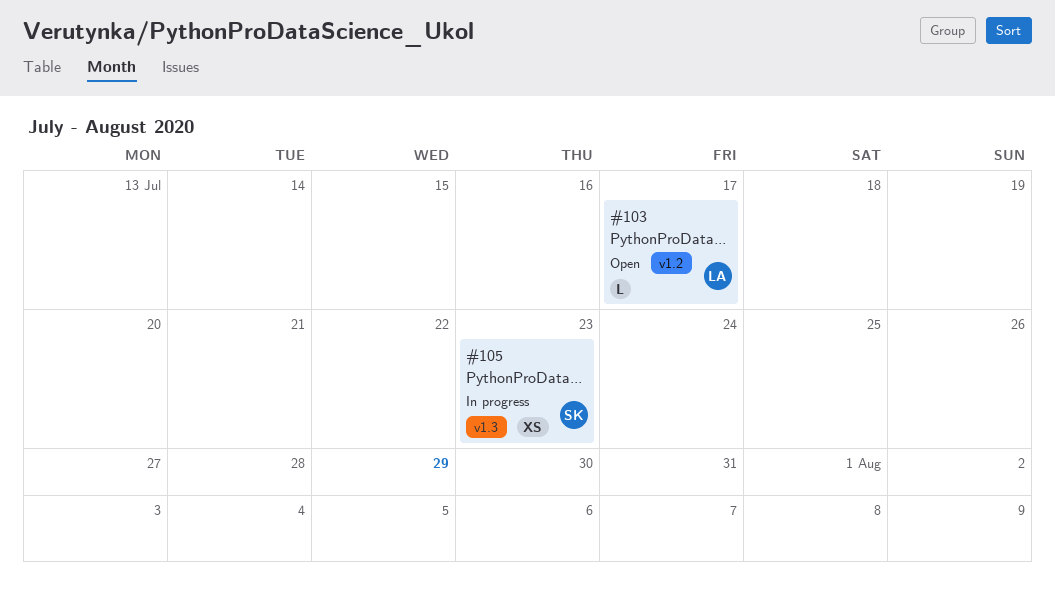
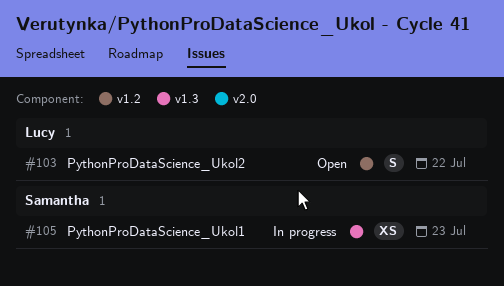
#103, estimate: L -> S
#103, due: Jul 17 -> Jul 22

